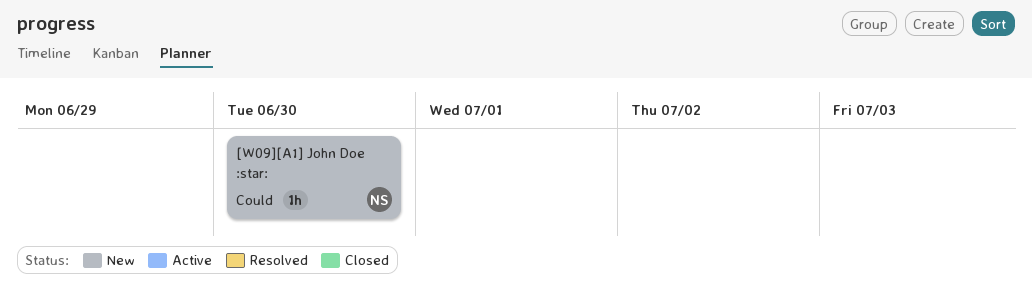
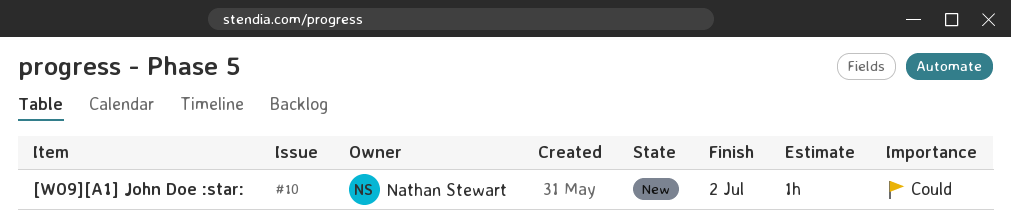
[W09][A1] John Doe :star:, due: Jun 30 -> Jul 2

